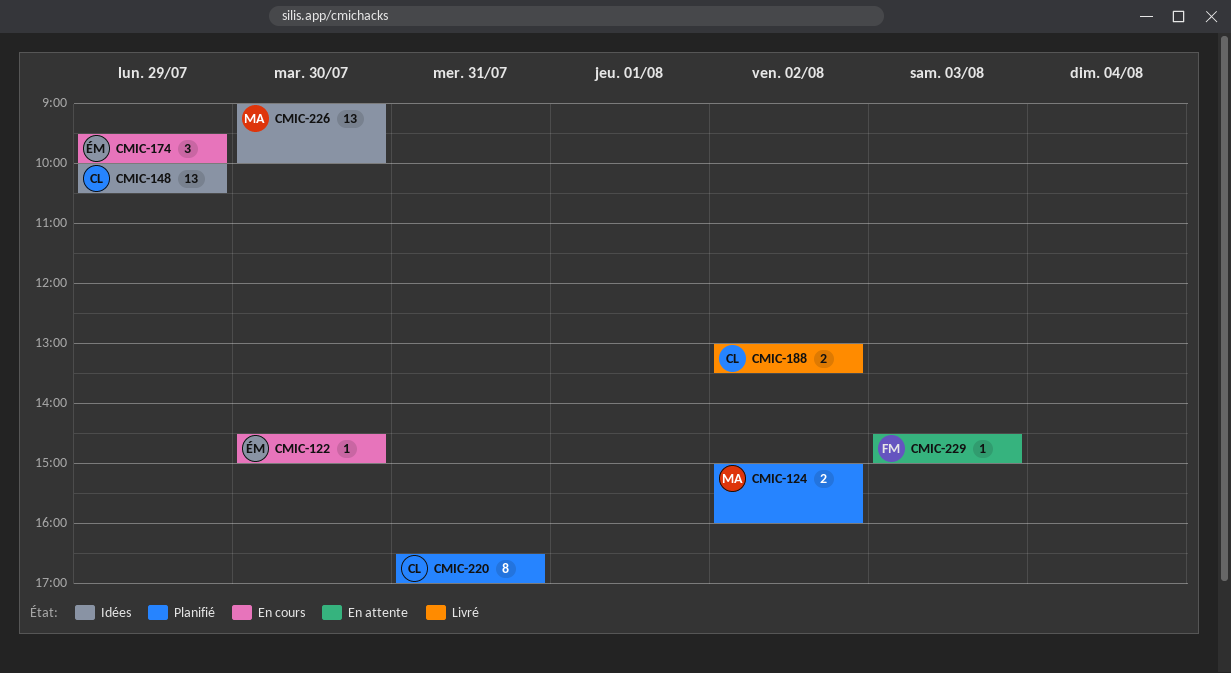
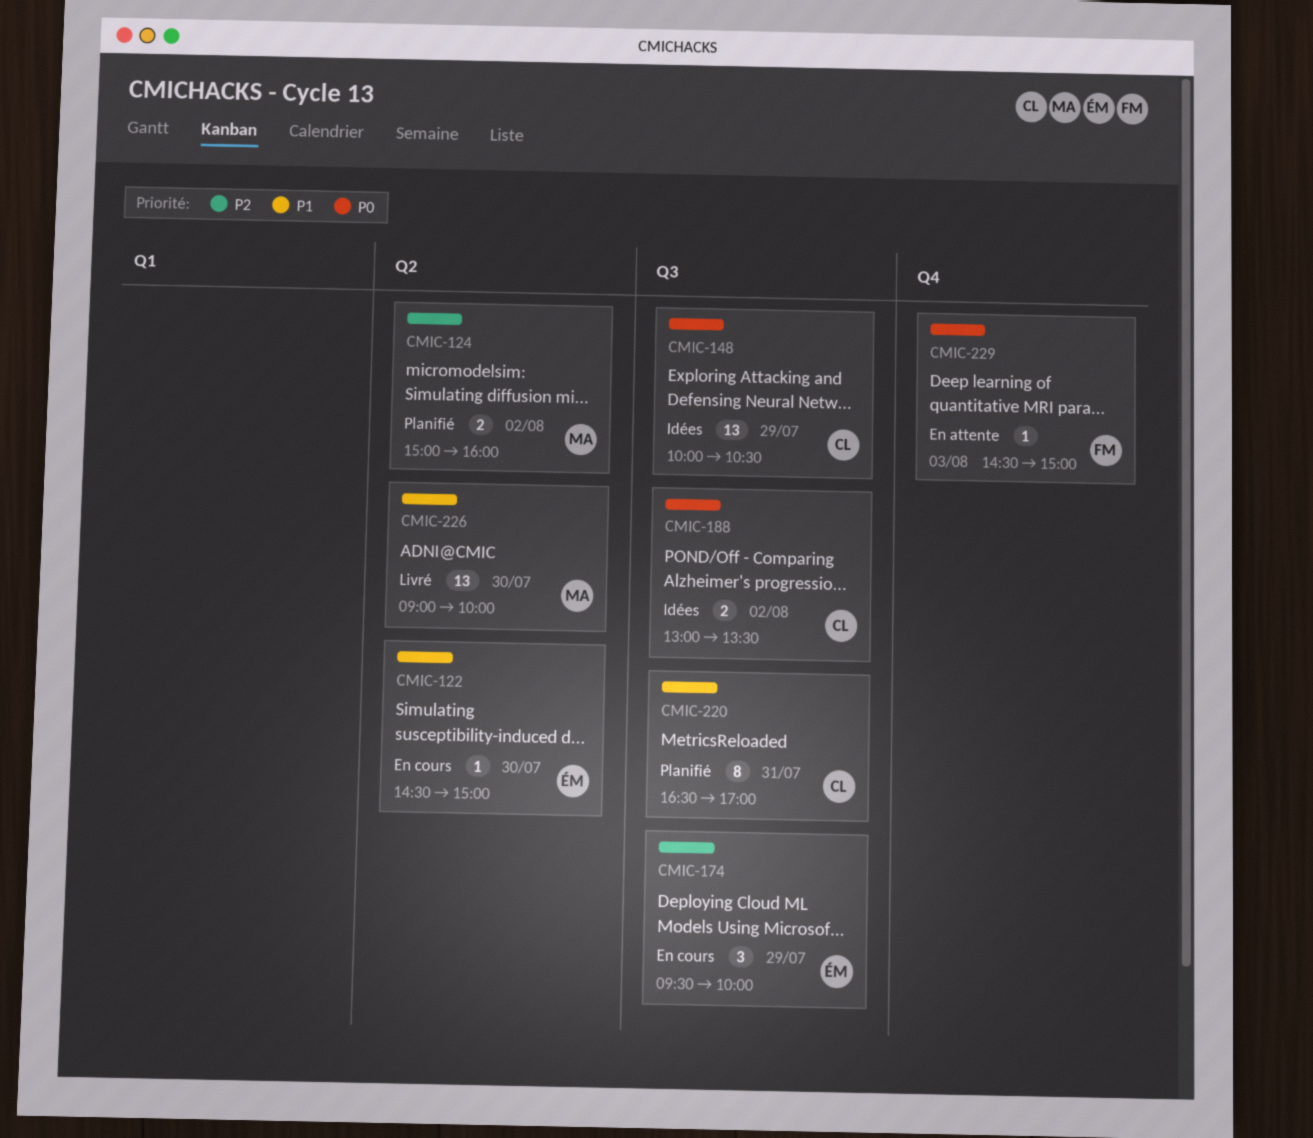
CMIC-188, status: Livré -> Idées
CMIC-226, status: Idées -> Livré

